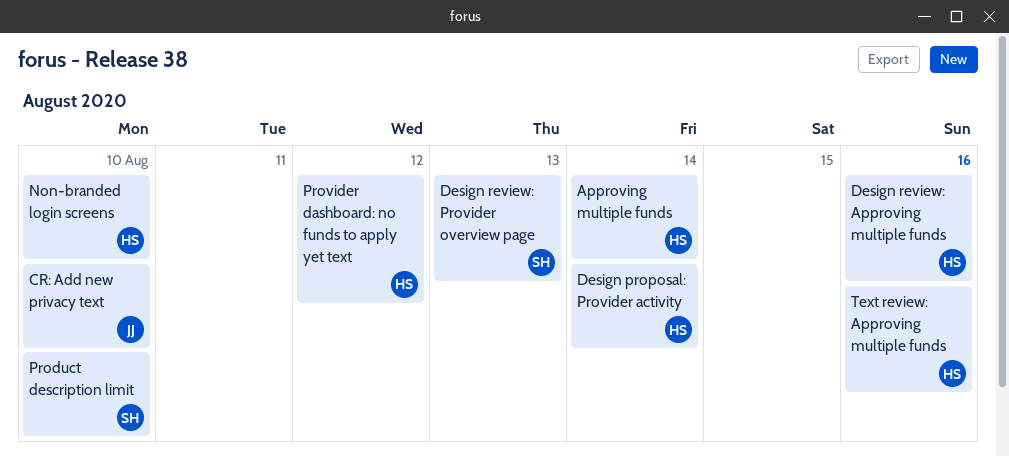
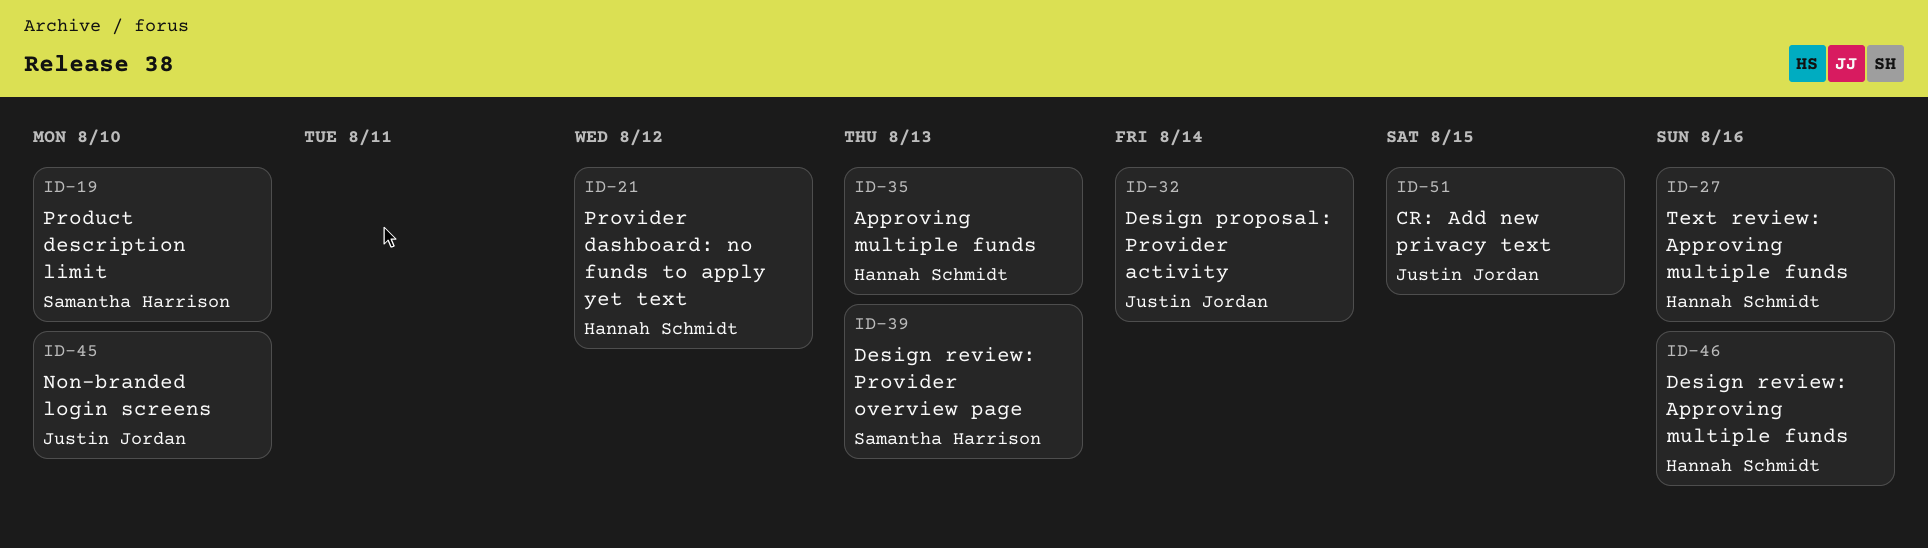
Approving multiple funds, due: Aug 14 -> Aug 13
CR: Add new privacy text, due: Aug 10 -> Aug 15
Design proposal: Provider activity, owner: Hannah Schmidt -> Justin Jordan
Non-branded login screens, owner: Hannah Schmidt -> Justin Jordan

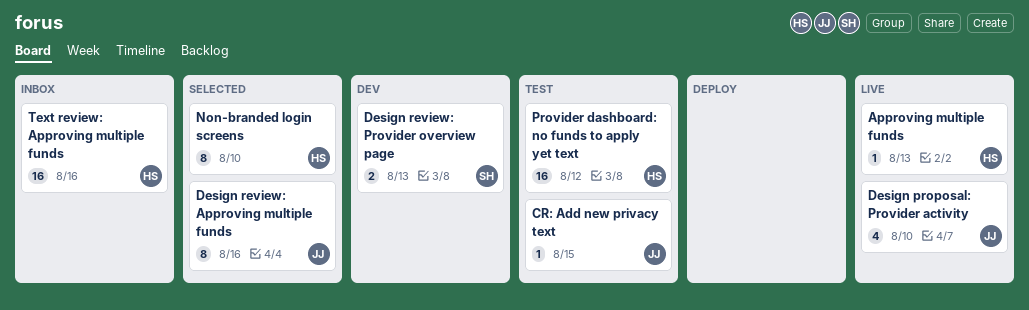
Design proposal: Provider activity, due: Aug 14 -> Aug 10
Design review: Approving multiple funds, owner: Hannah Schmidt -> Justin Jordan
Non-branded login screens, owner: Justin Jordan -> Hannah Schmidt
Product description limit: present -> none

